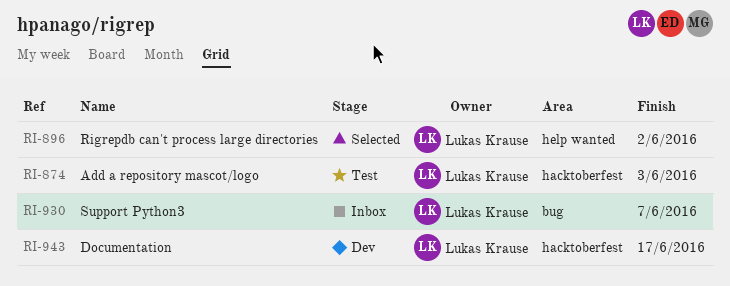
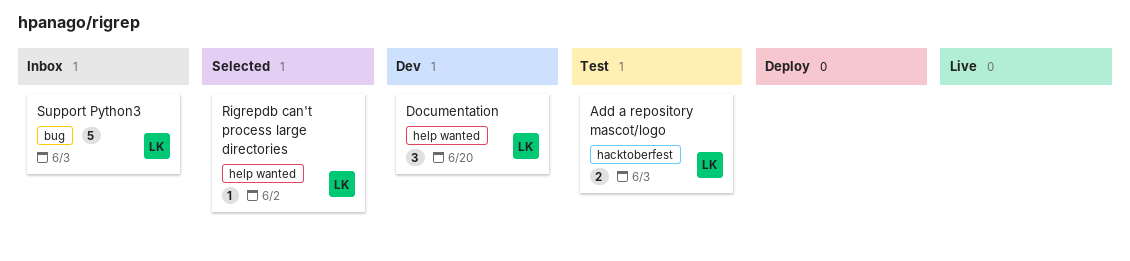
Documentation, label: hacktoberfest -> help wanted
Documentation, due: Jun 17 -> Jun 20
Support Python3, due: Jun 7 -> Jun 3

